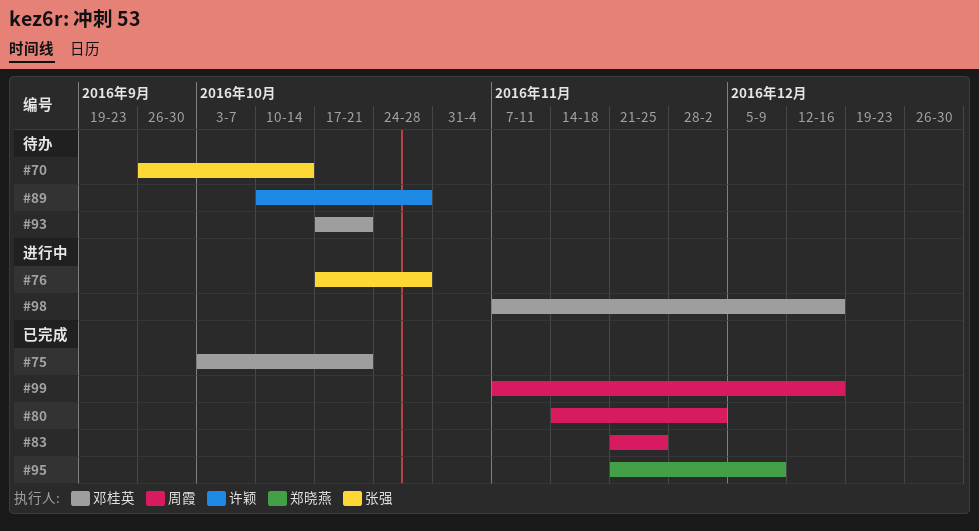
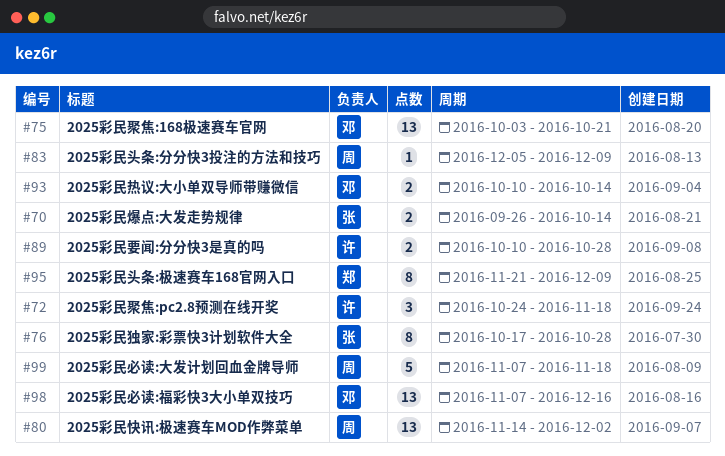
#72: none -> present
#83, start: Nov 21 -> Dec 5
#83, due: Nov 25 -> Dec 9
#93, start: Oct 17 -> Oct 10
#93, due: Oct 21 -> Oct 14
#99, due: Dec 16 -> Nov 18

